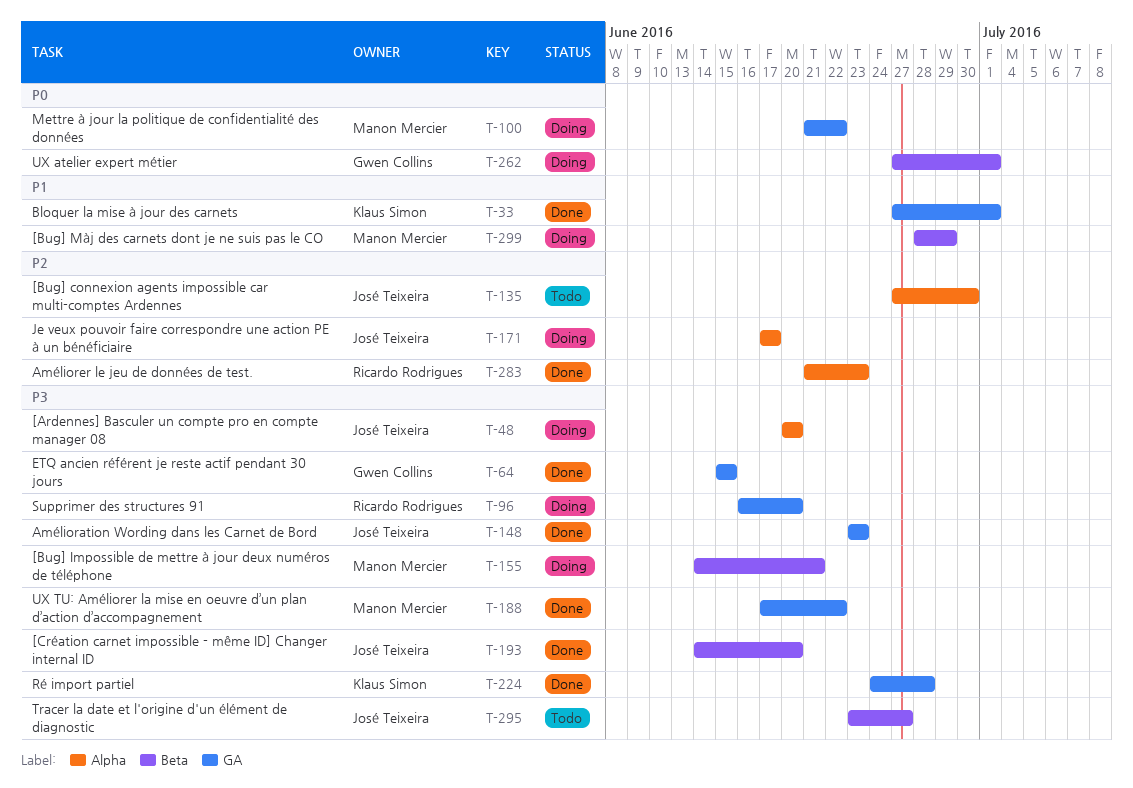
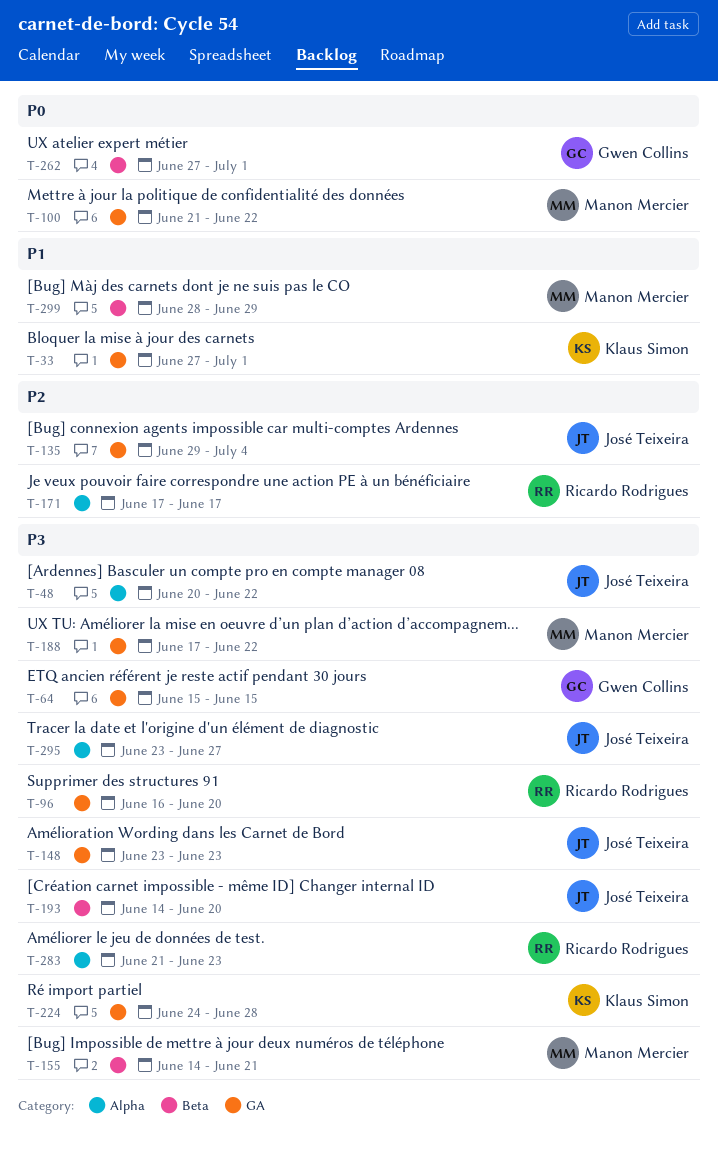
T-48, due: Jun 20 -> Jun 22
T-135, label: Alpha -> GA
T-135, start: Jun 27 -> Jun 29
T-135, due: Jun 30 -> Jul 4
T-171, owner: José Teixeira -> Ricardo Rodrigues
T-283, priority: P2 -> P3
T-295, label: Beta -> Alpha

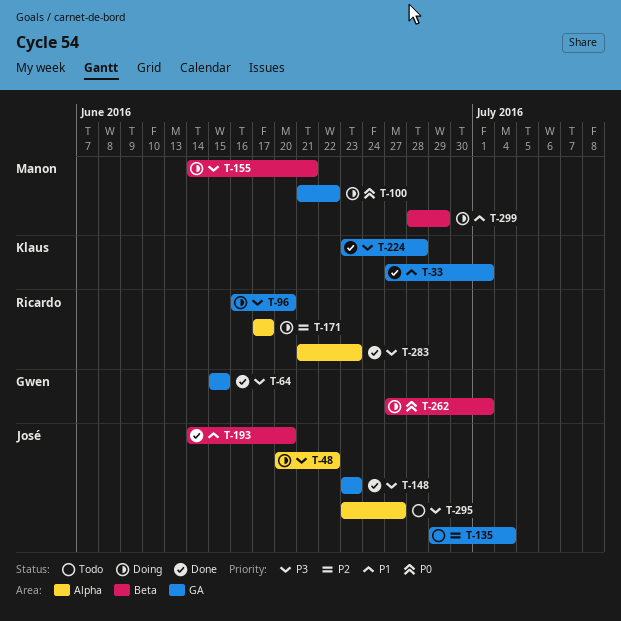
T-188: present -> none
T-193, priority: P3 -> P1
T-224, start: Jun 24 -> Jun 23

